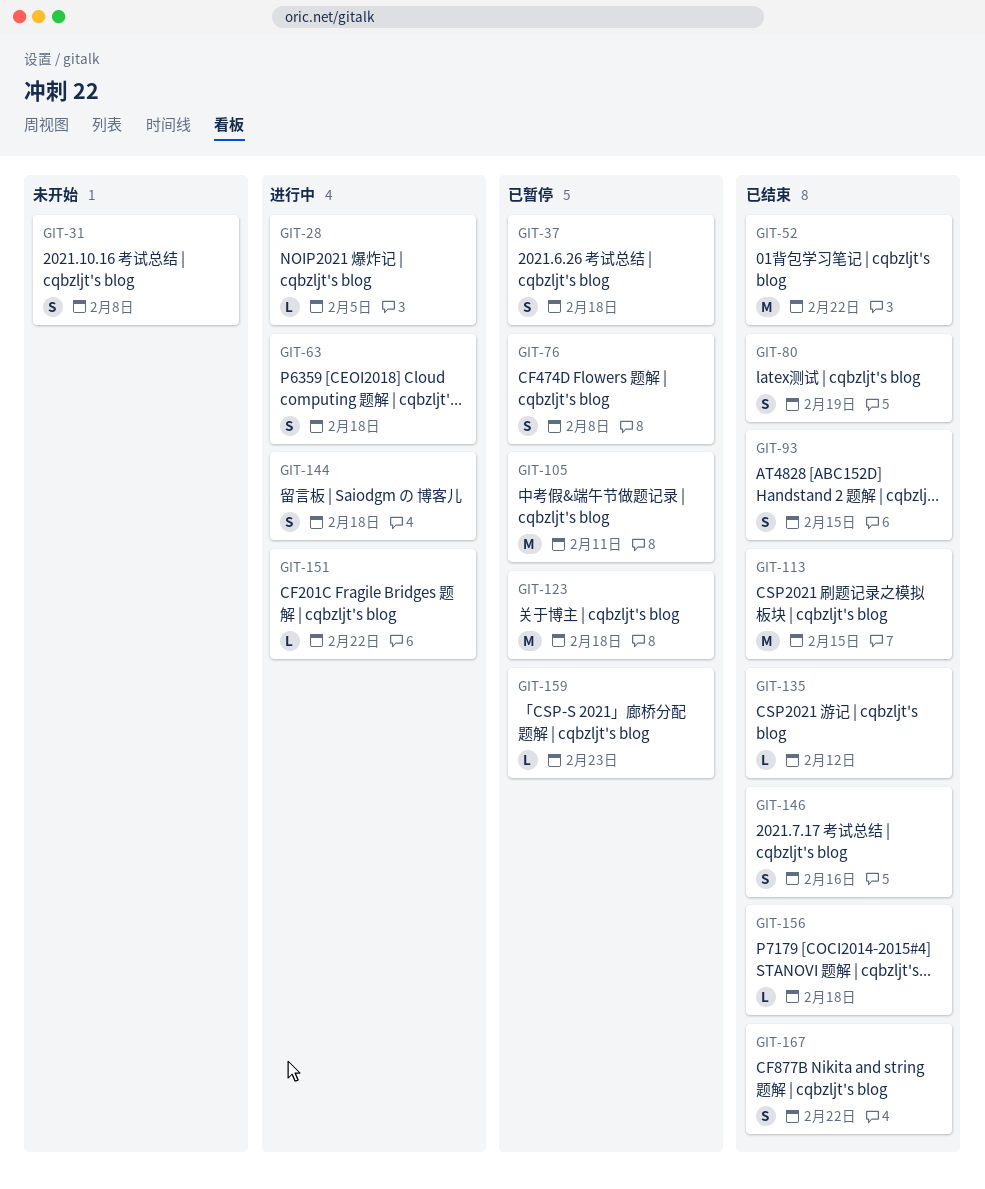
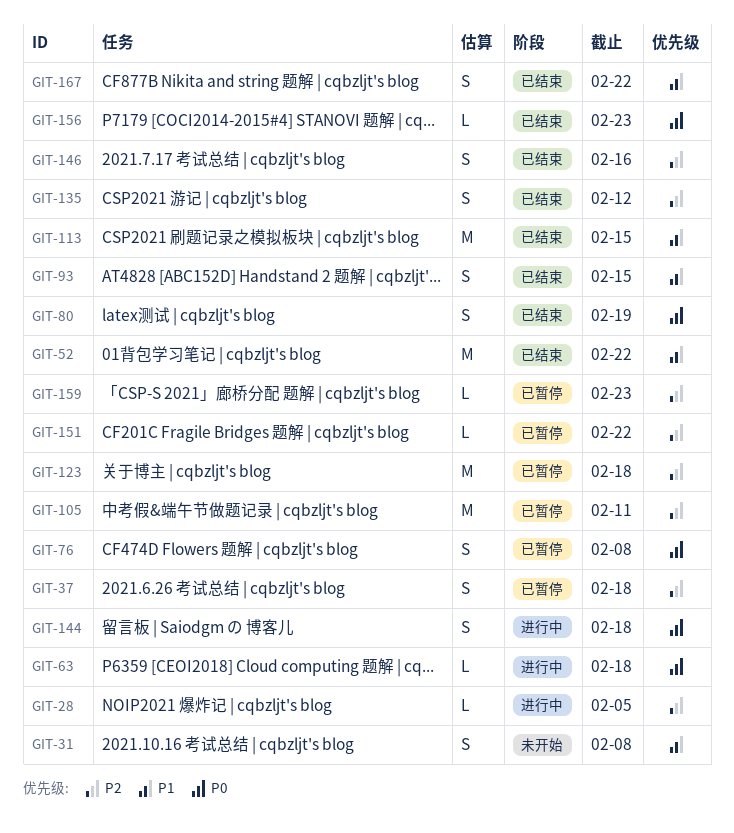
GIT-63, estimate: S -> L
GIT-135, estimate: L -> S
GIT-151, status: 进行中 -> 已暂停
GIT-156, due: Feb 18 -> Feb 23

